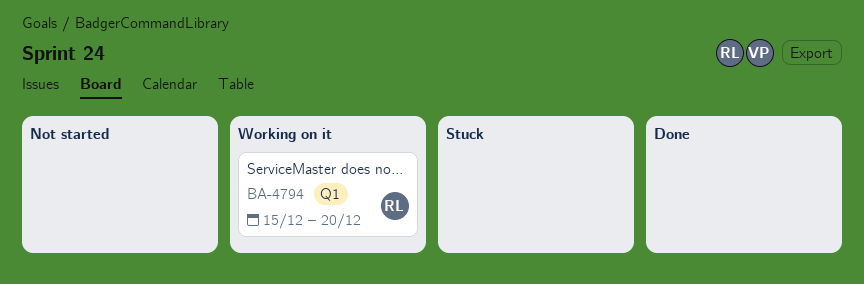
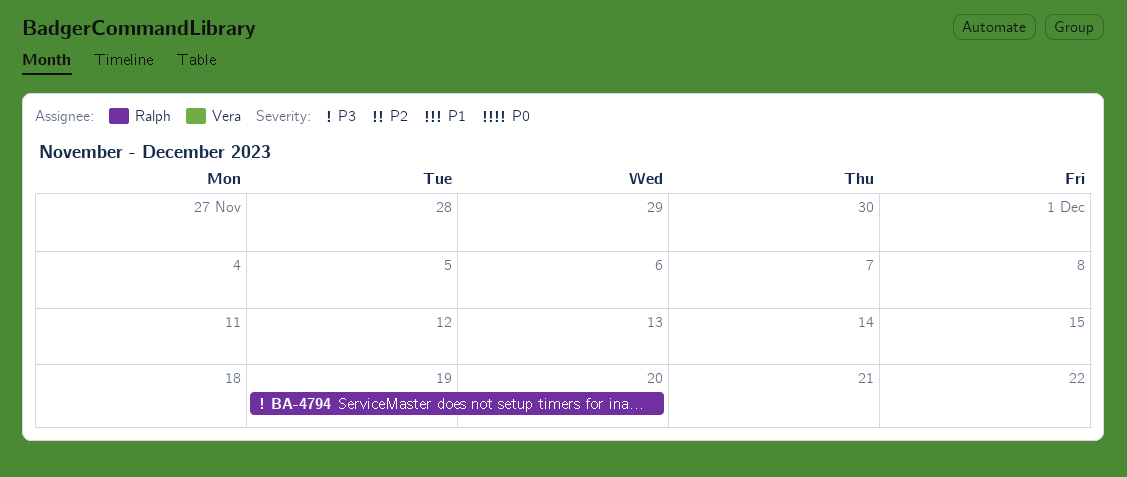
BA-4794, start: Dec 15 -> Dec 19

